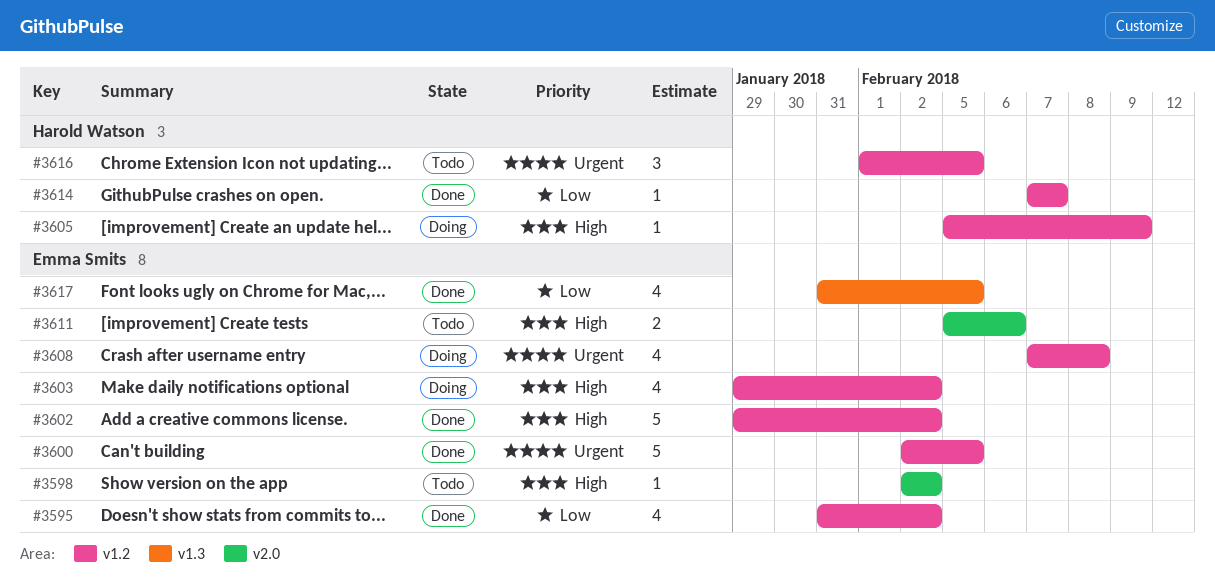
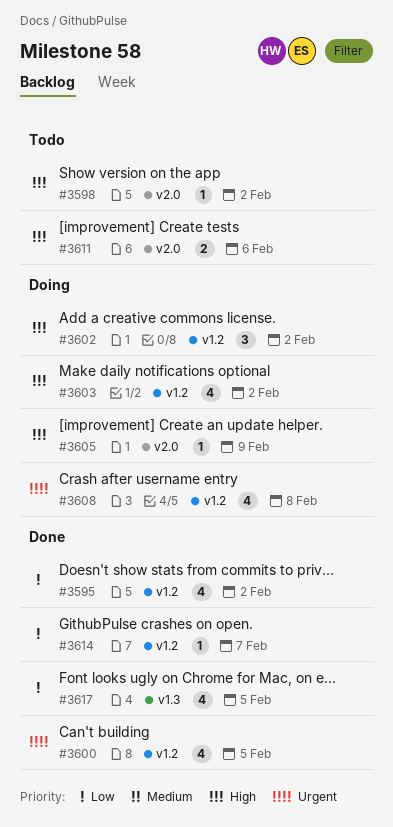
#3600, estimate: 5 -> 4
#3602, status: Done -> Doing
#3602, estimate: 5 -> 3
#3605, label: v1.2 -> v2.0
#3616: present -> none

